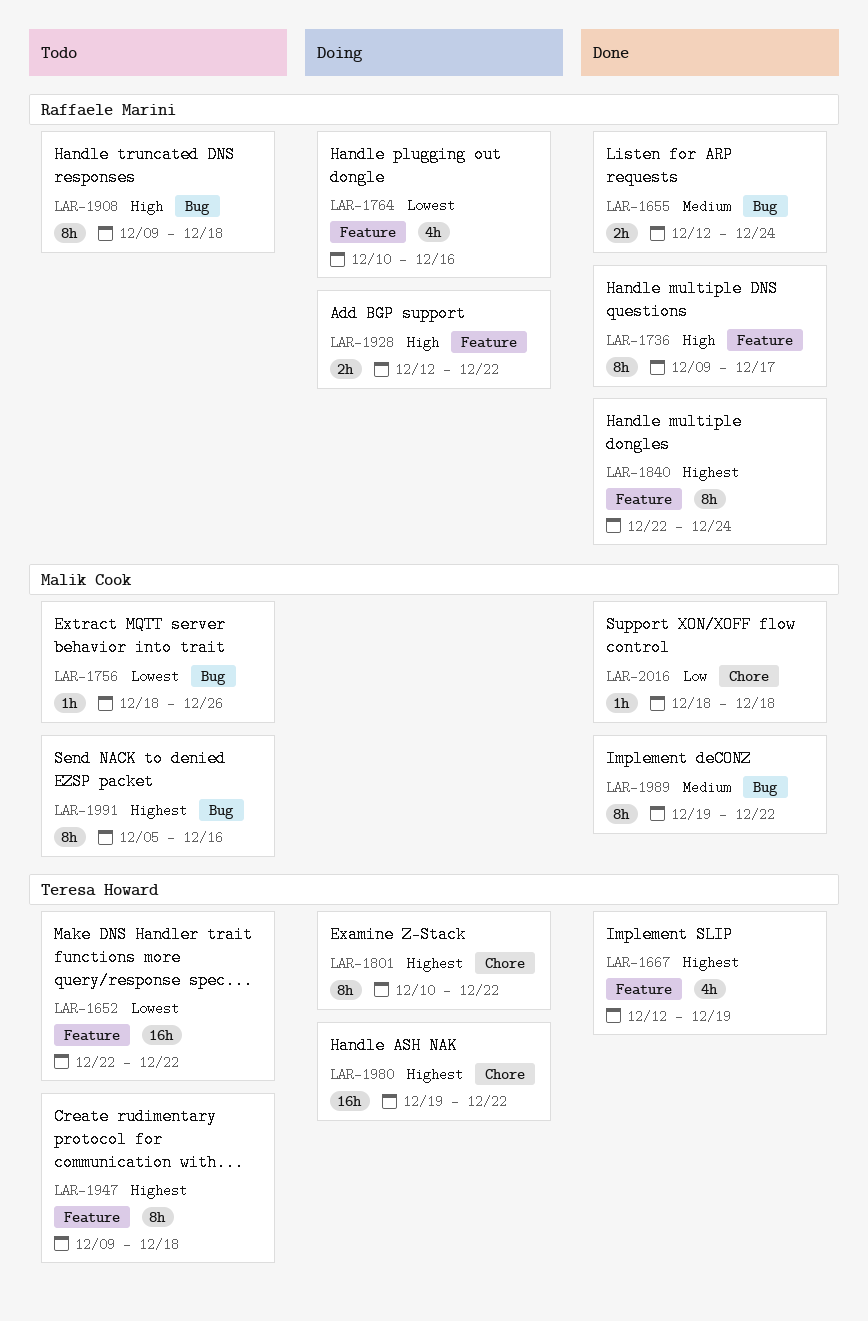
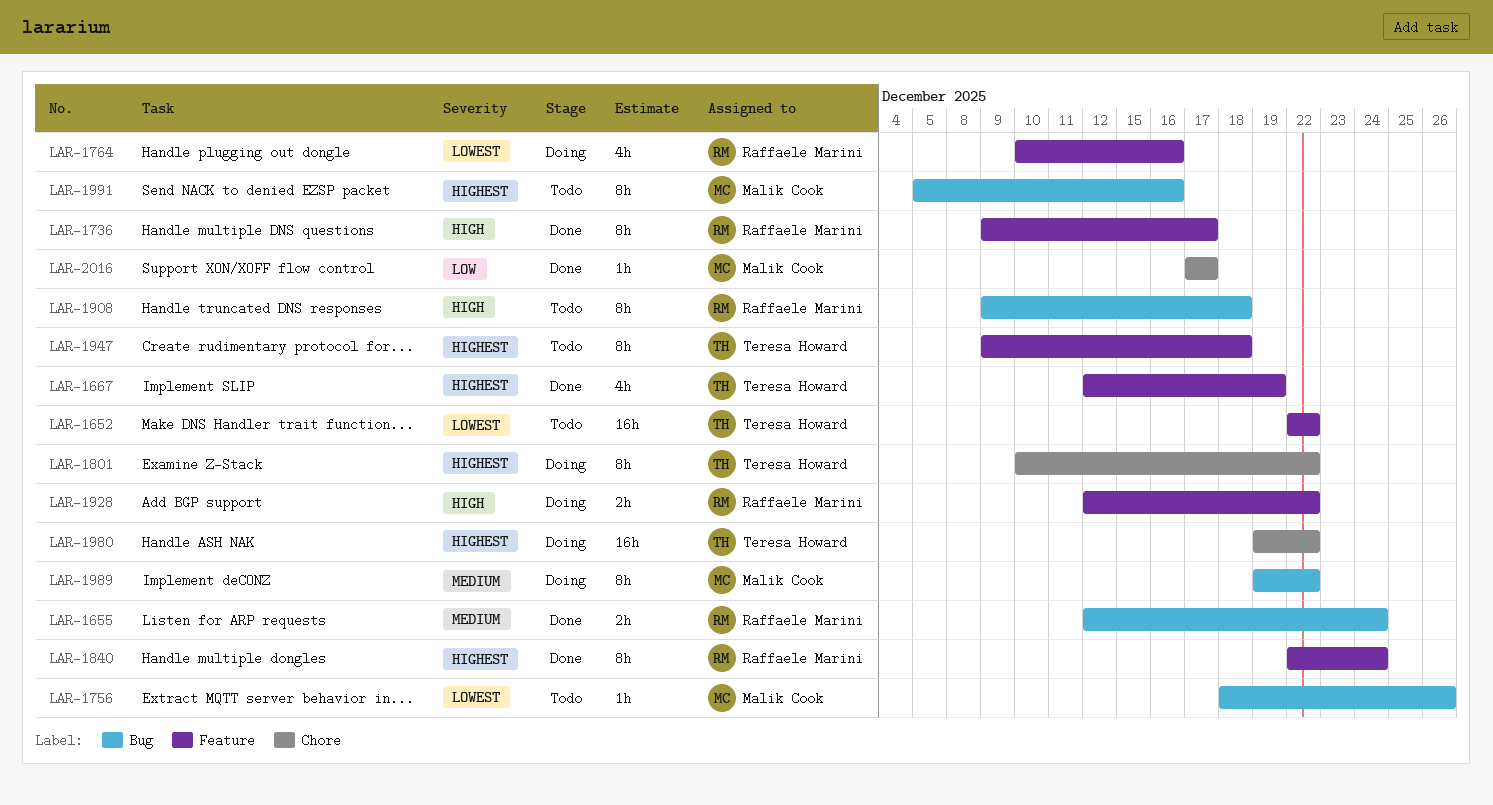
LAR-1989, status: Done -> Doing
LAR-2016, start: Dec 18 -> Dec 17
LAR-2016, due: Dec 18 -> Dec 17

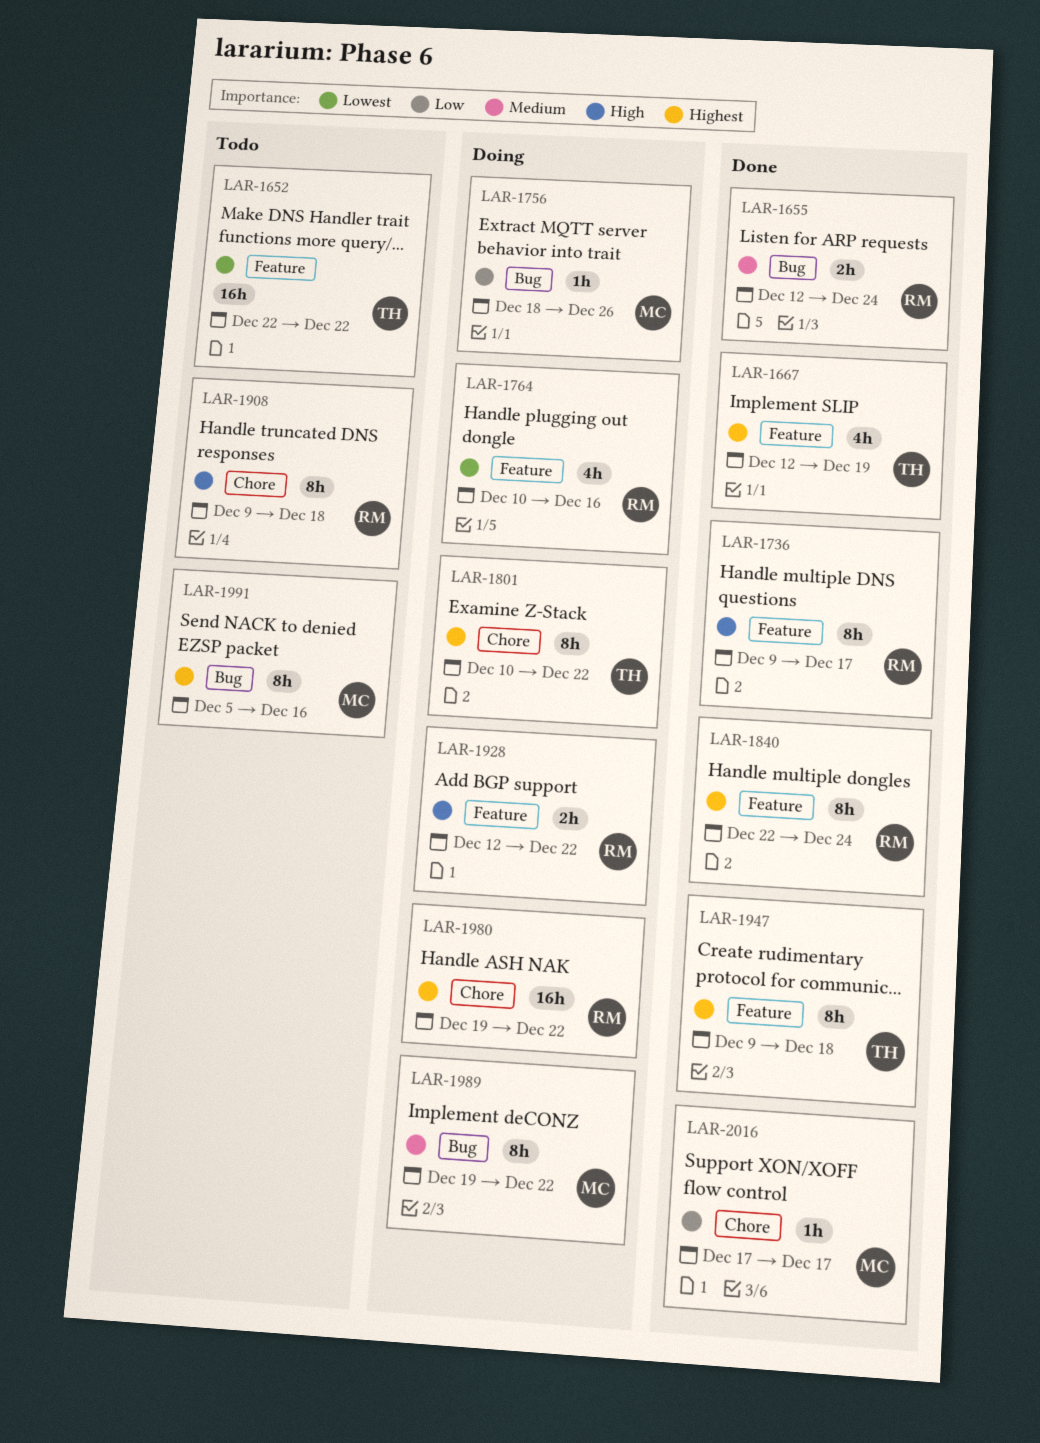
LAR-1756, status: Todo -> Doing
LAR-1756, priority: Lowest -> Low
LAR-1908, label: Bug -> Chore
LAR-1947, status: Todo -> Done
LAR-1980, owner: Teresa Howard -> Raffaele Marini

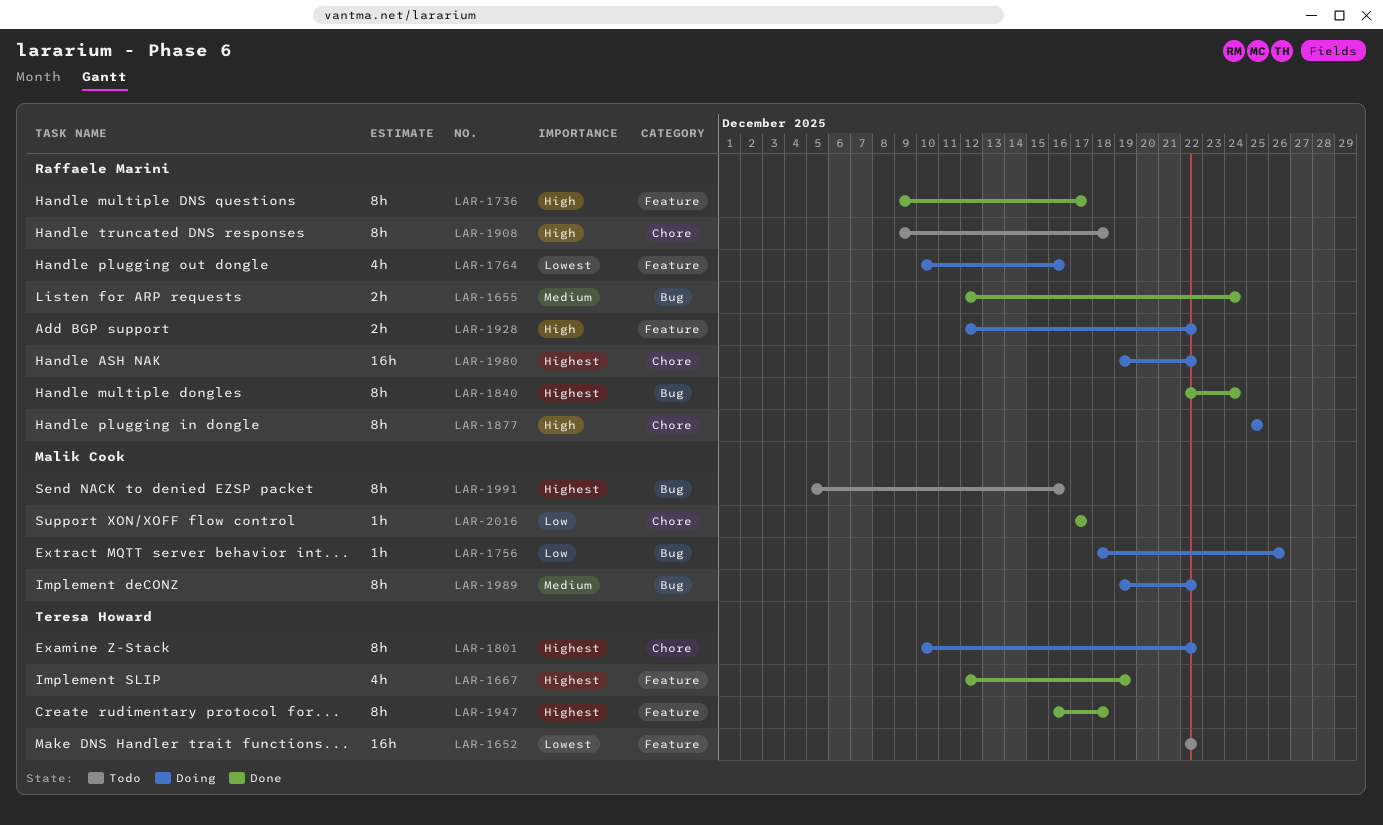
LAR-1840, label: Feature -> Bug
LAR-1877: none -> present
LAR-1947, start: Dec 9 -> Dec 16

